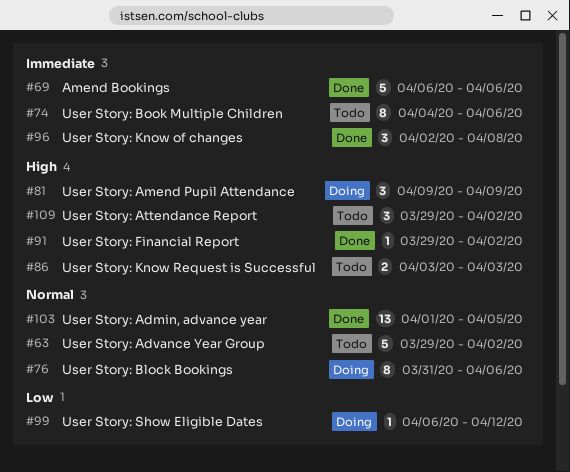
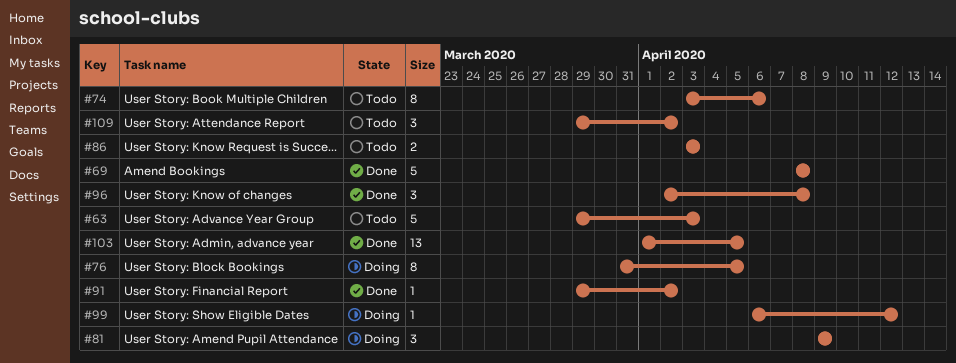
#63, due: Apr 2 -> Apr 3
#69, start: Apr 6 -> Apr 8
#69, due: Apr 6 -> Apr 8
#74, start: Apr 4 -> Apr 3
#76, due: Apr 6 -> Apr 5

